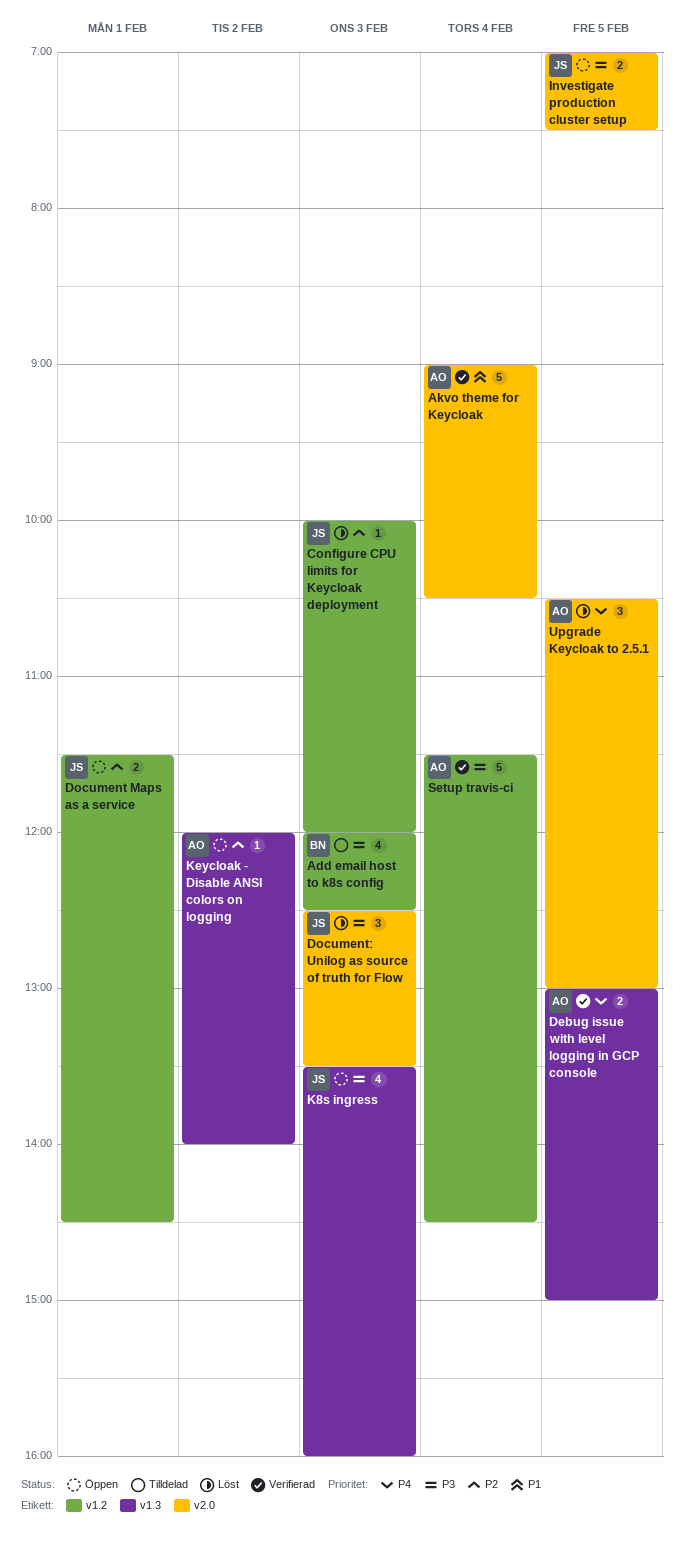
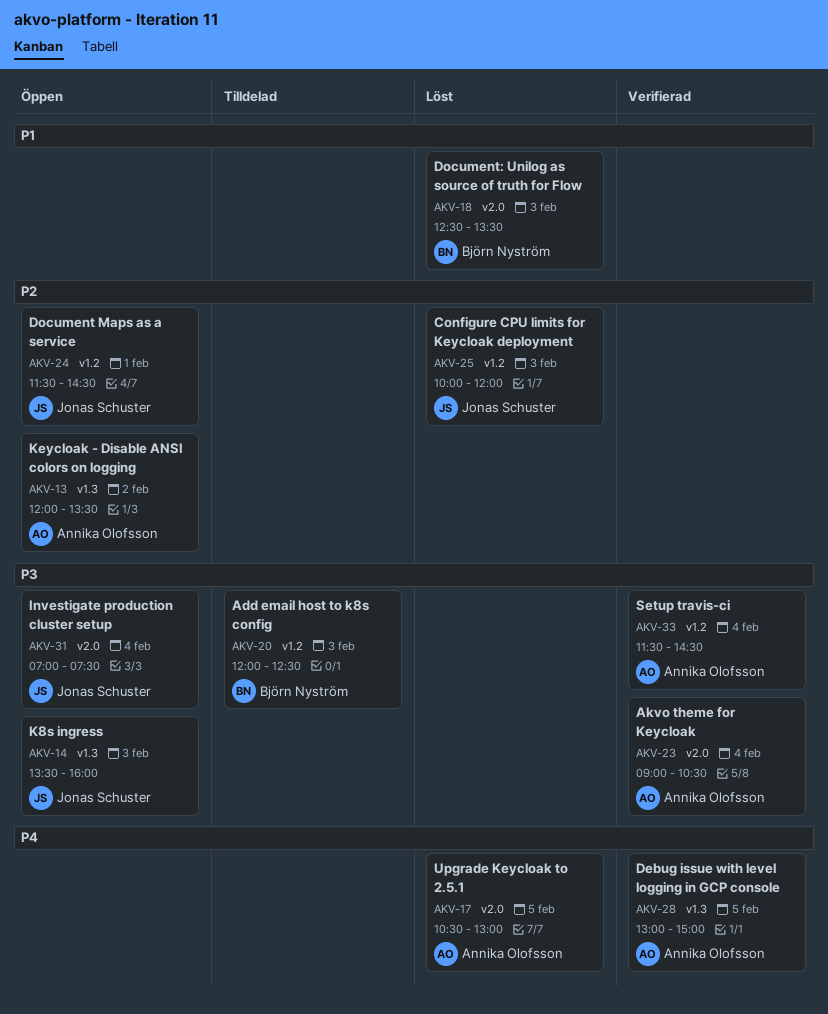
Akvo theme for Keycloak, priority: P1 -> P3
Document: Unilog as source of truth for Flow, owner: Jonas Schuster -> Björn Nyström
Document: Unilog as source of truth for Flow, priority: P3 -> P1
Investigate production cluster setup, day: Feb 5 -> Feb 4
Keycloak - Disable ANSI colors on logging, ends: 14:00 -> 13:30

